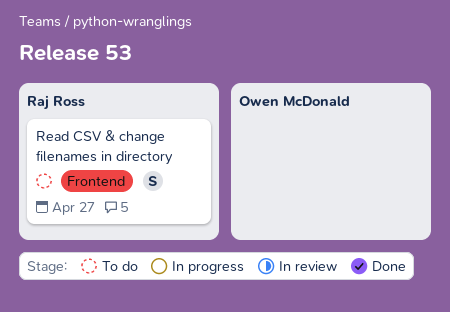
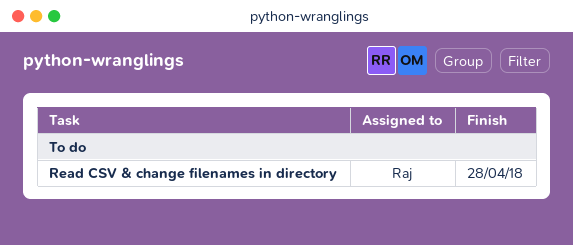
Read CSV & change filenames in directory, due: Apr 27 -> Apr 28

